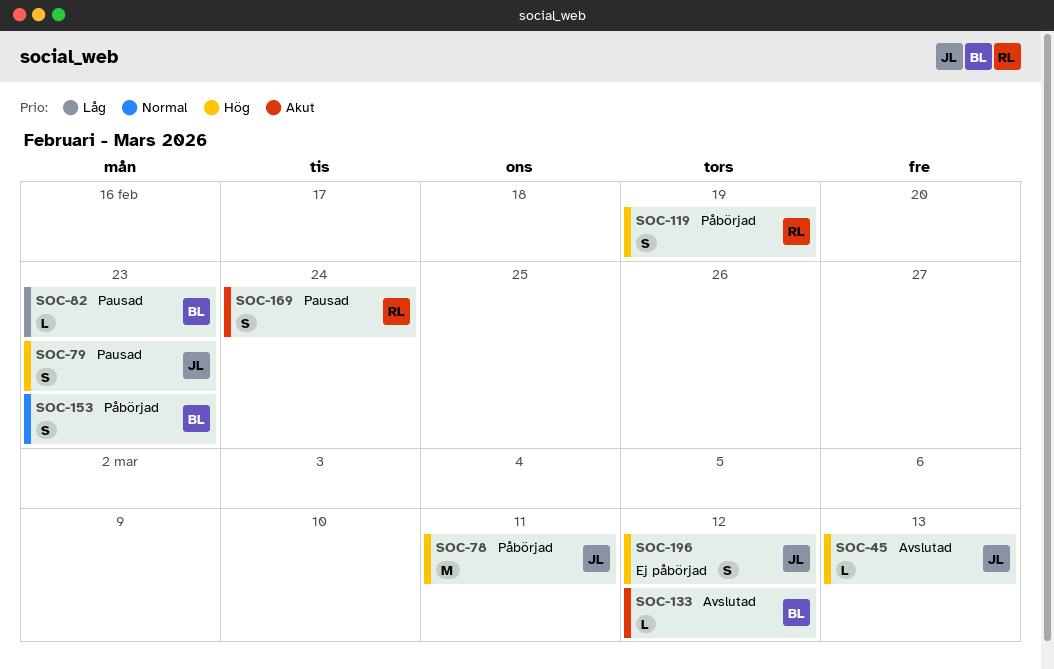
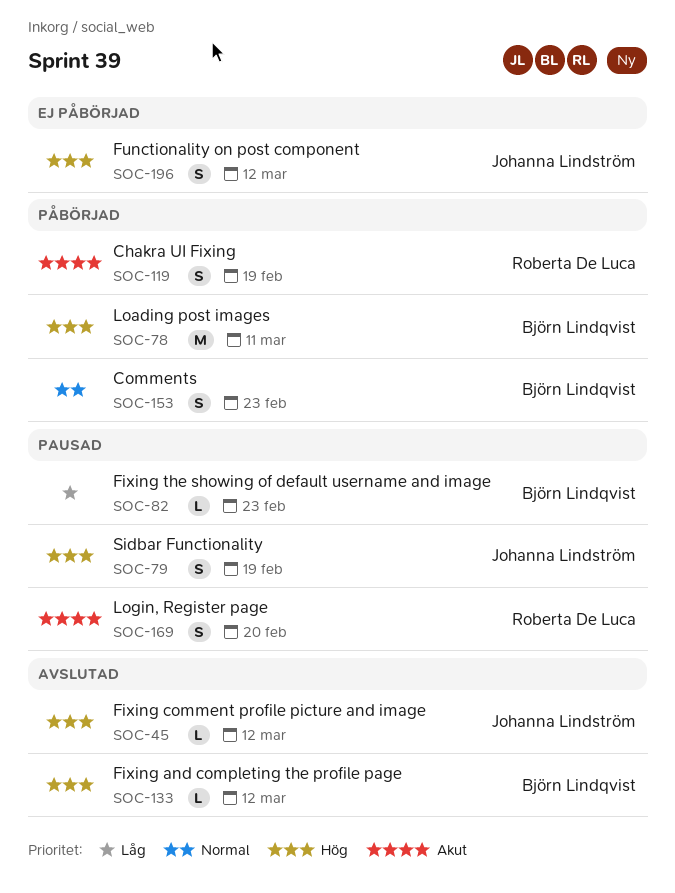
SOC-45, due: Mar 13 -> Mar 12
SOC-78, owner: Johanna Lindström -> Björn Lindqvist
SOC-79, due: Feb 23 -> Feb 19
SOC-119, priority: Hög -> Akut
SOC-133, priority: Akut -> Hög
SOC-169, due: Feb 24 -> Feb 20

